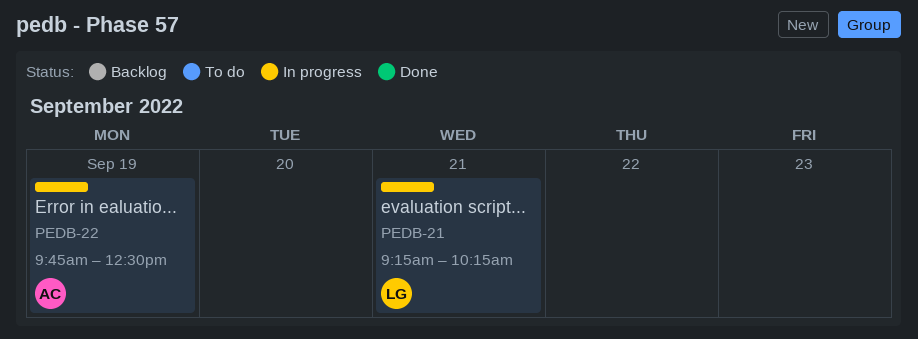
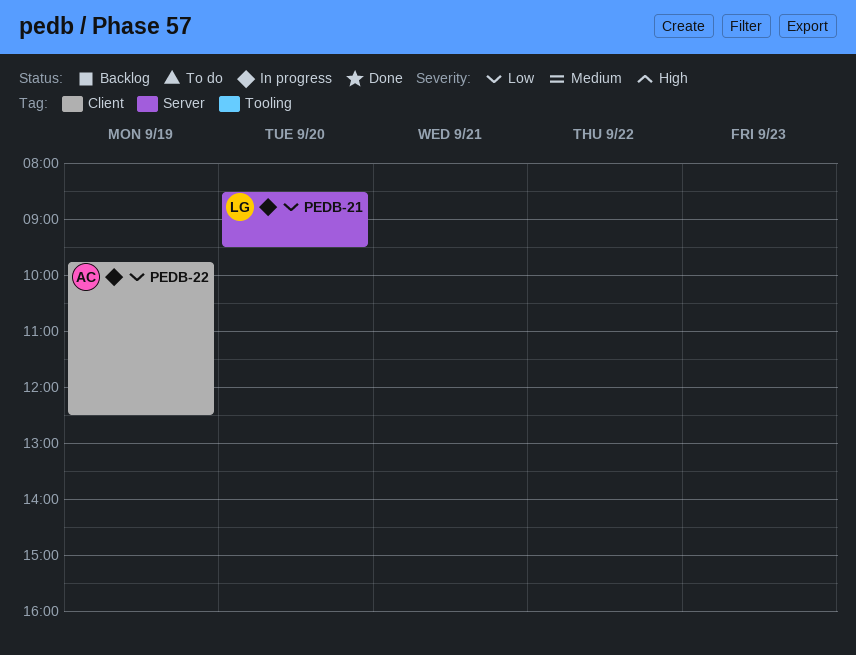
PEDB-21, day: Sep 21 -> Sep 20
PEDB-21, begins: 09:15 -> 08:30
PEDB-21, ends: 10:15 -> 09:30

